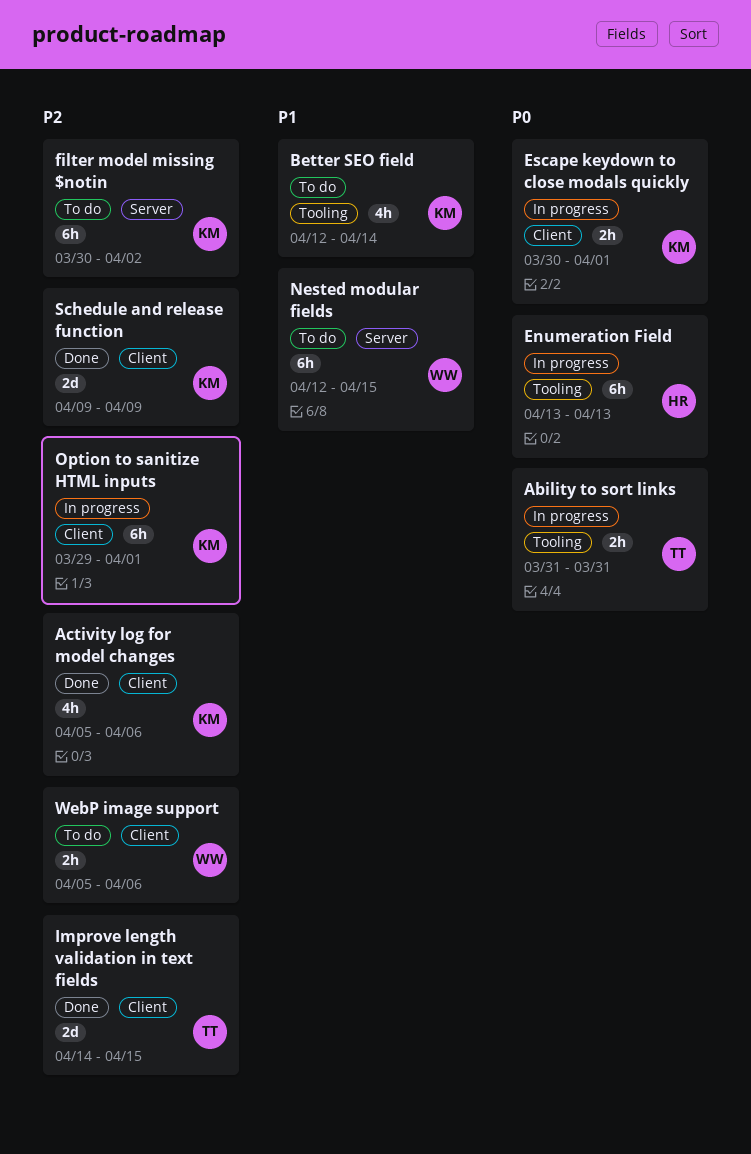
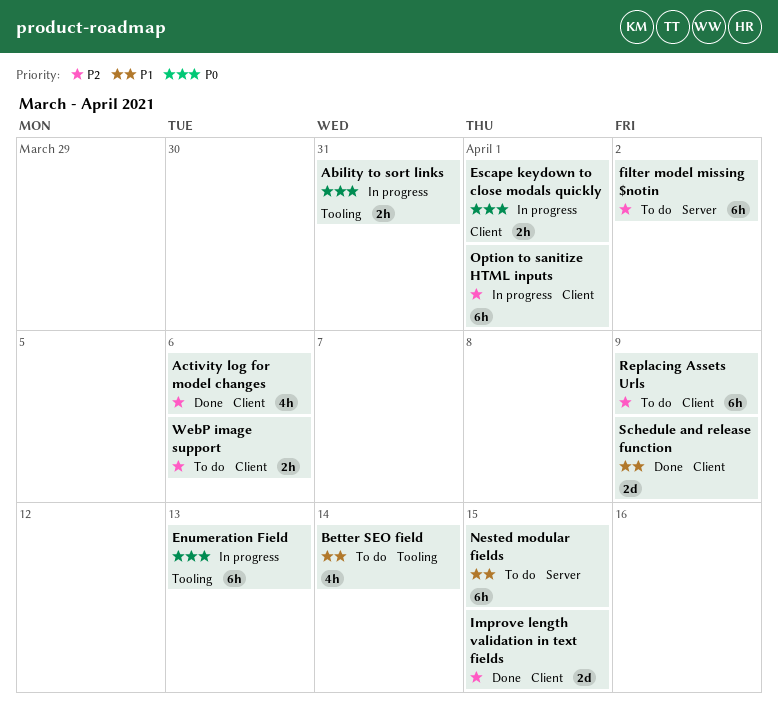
Replacing Assets Urls: none -> present
Schedule and release function, priority: P2 -> P1

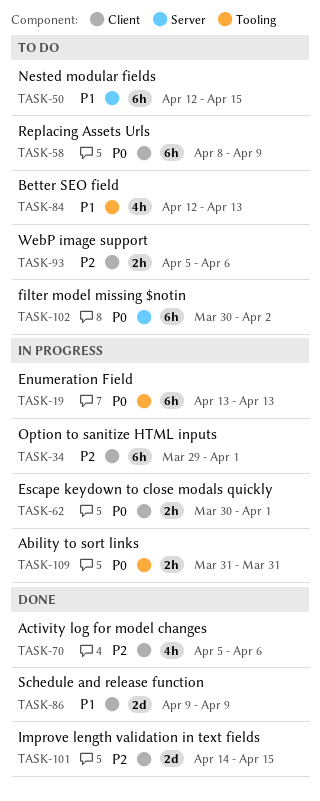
Better SEO field, due: Apr 14 -> Apr 13
filter model missing $notin, priority: P2 -> P0
Replacing Assets Urls, priority: P2 -> P0

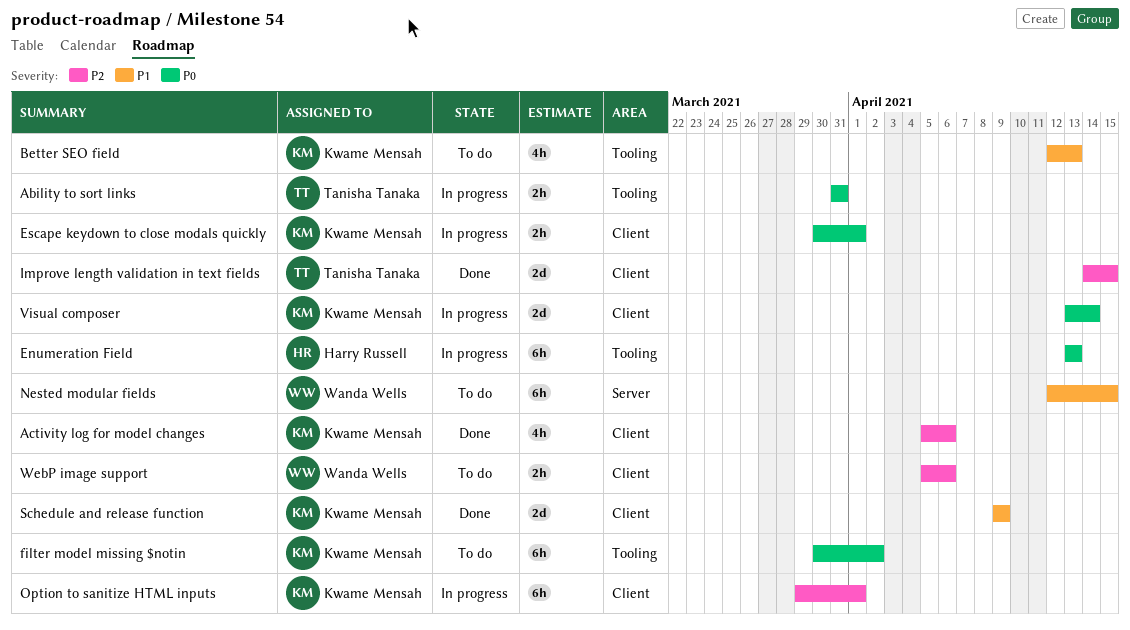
filter model missing $notin, label: Server -> Tooling
Replacing Assets Urls: present -> none
Visual composer: none -> present

